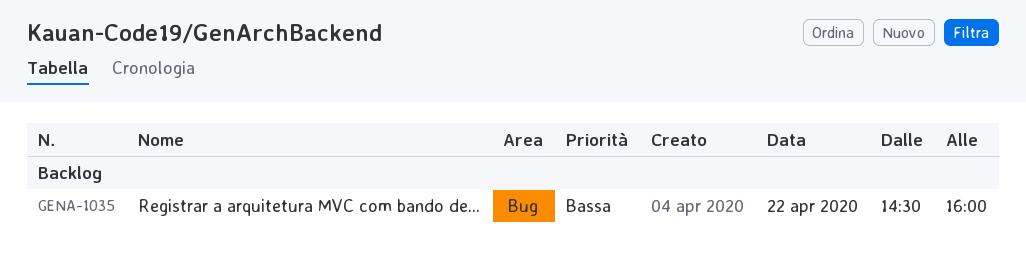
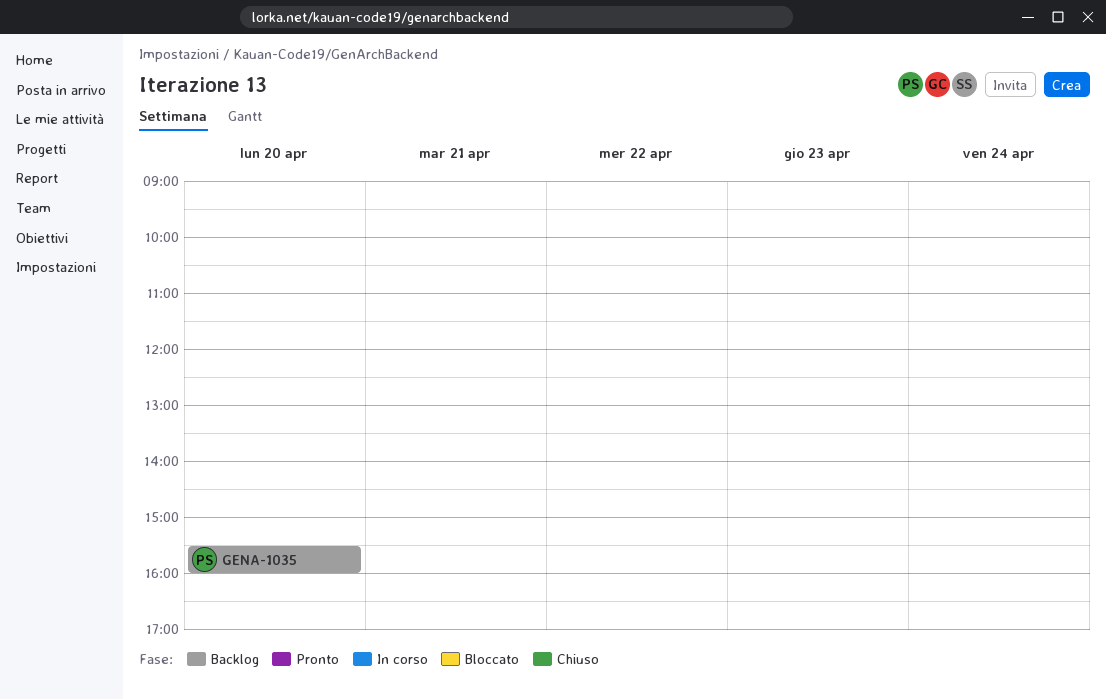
GENA-1035, day: Apr 22 -> Apr 20
GENA-1035, begins: 14:30 -> 15:30

